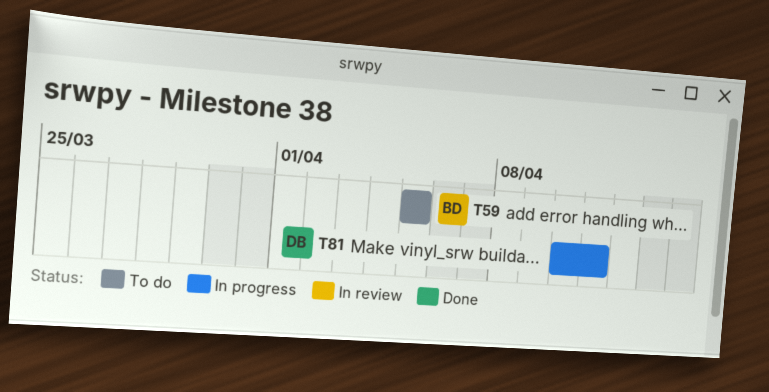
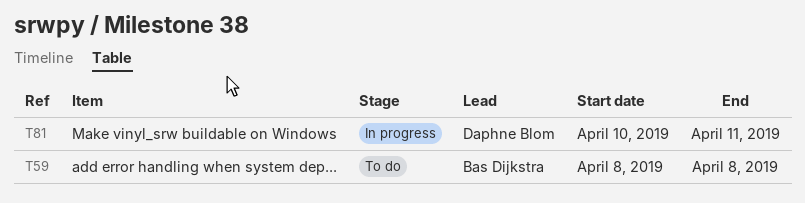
T59, start: Apr 5 -> Apr 8
T59, due: Apr 5 -> Apr 8

